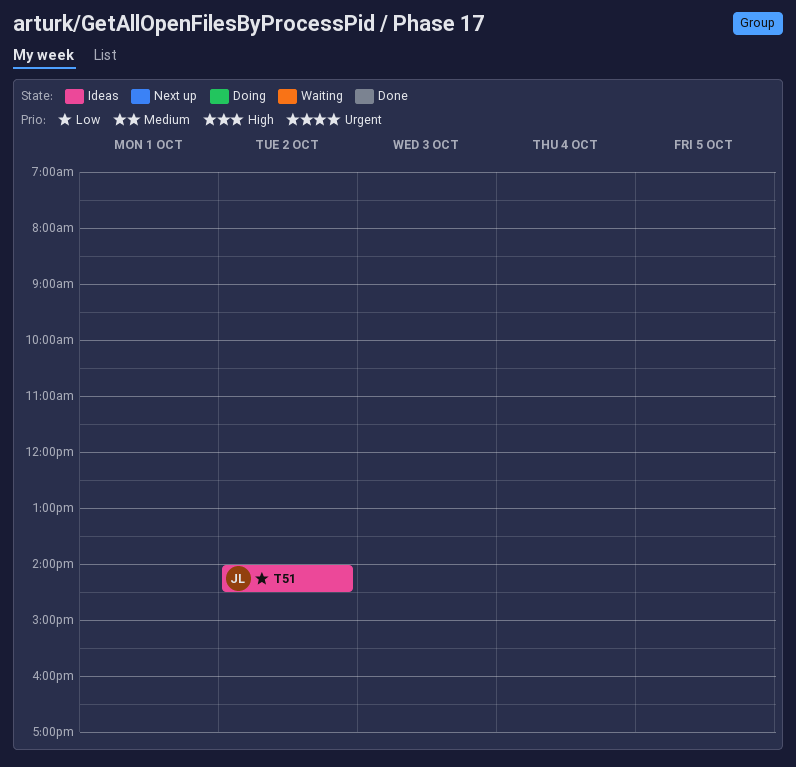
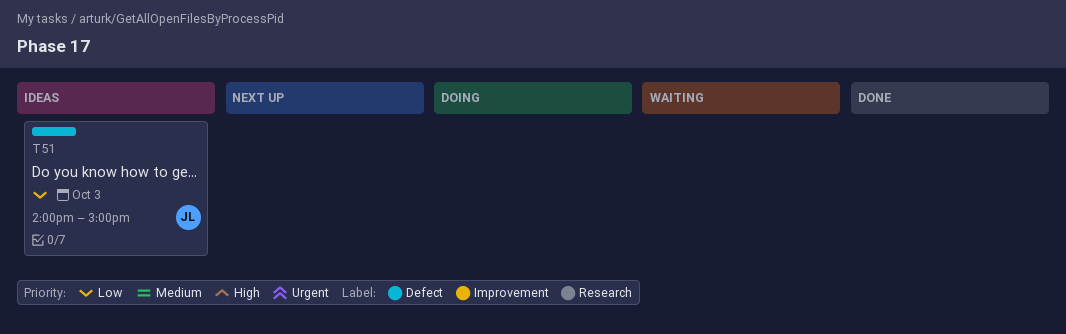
T51, day: Oct 2 -> Oct 3
T51, ends: 14:30 -> 15:00

